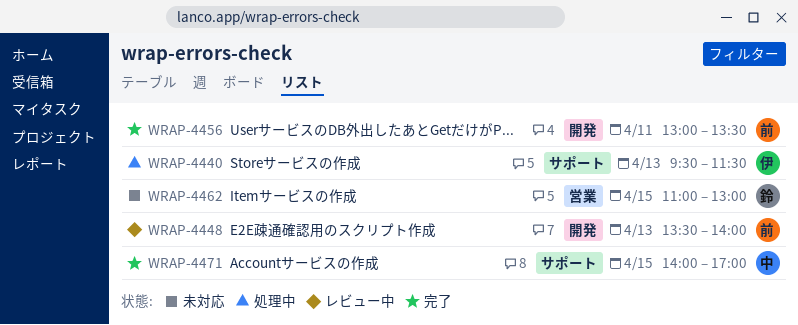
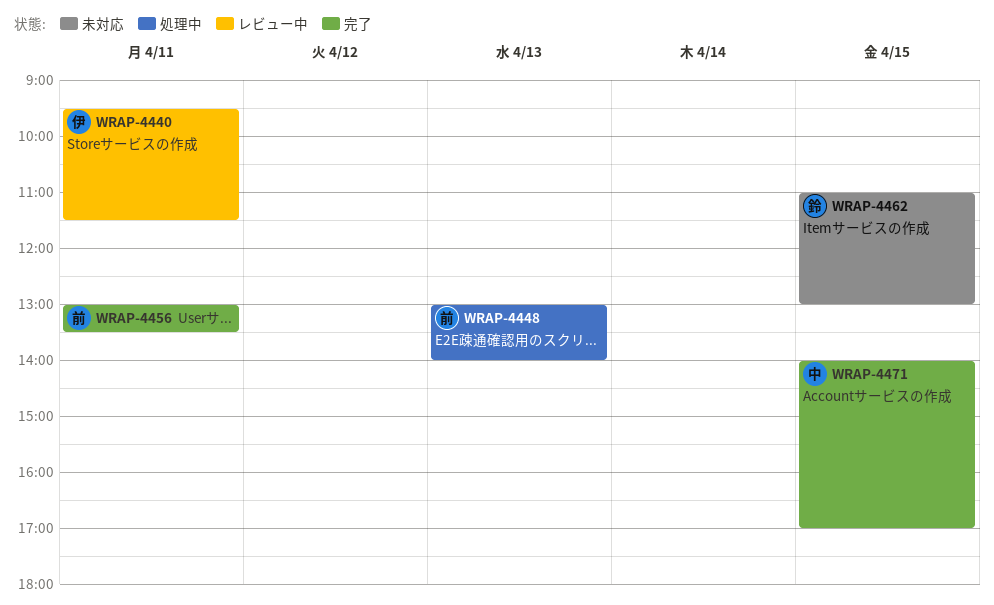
WRAP-4440, status: 処理中 -> レビュー中
WRAP-4440, day: Apr 13 -> Apr 11
WRAP-4448, status: レビュー中 -> 処理中
WRAP-4448, begins: 13:30 -> 13:00

